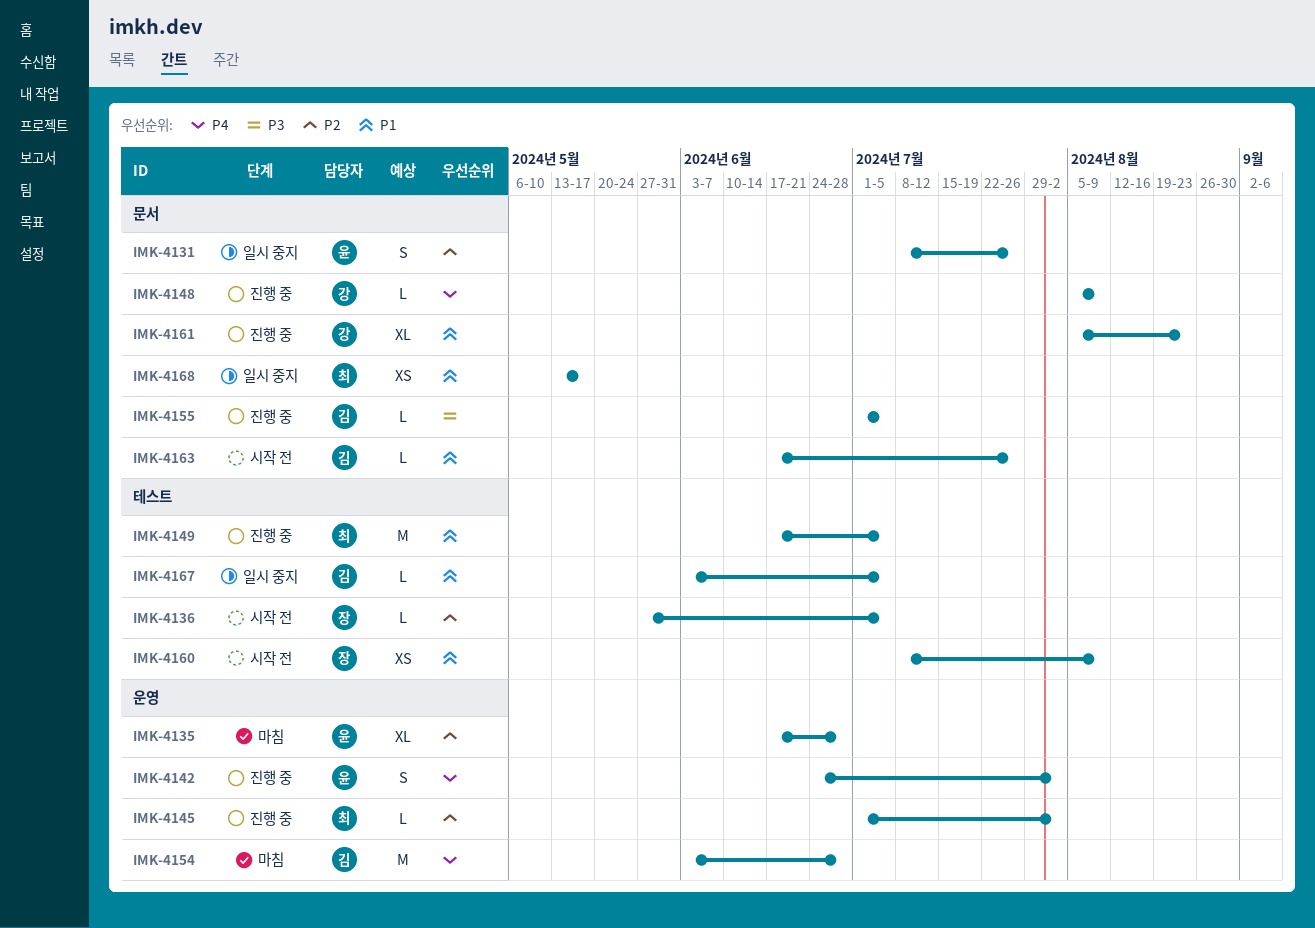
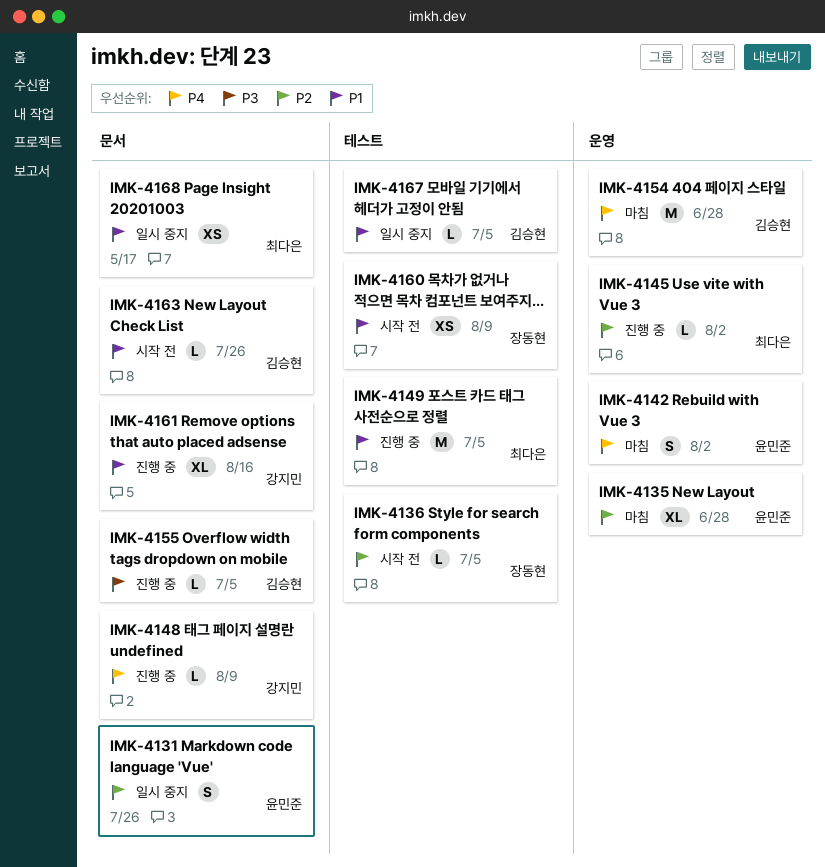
IMK-4142, status: 진행 중 -> 마침
IMK-4161, due: Aug 23 -> Aug 16

